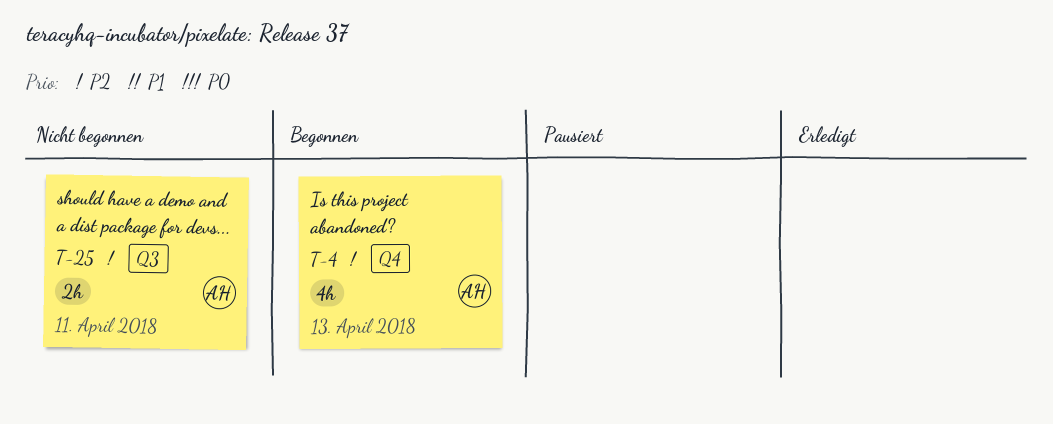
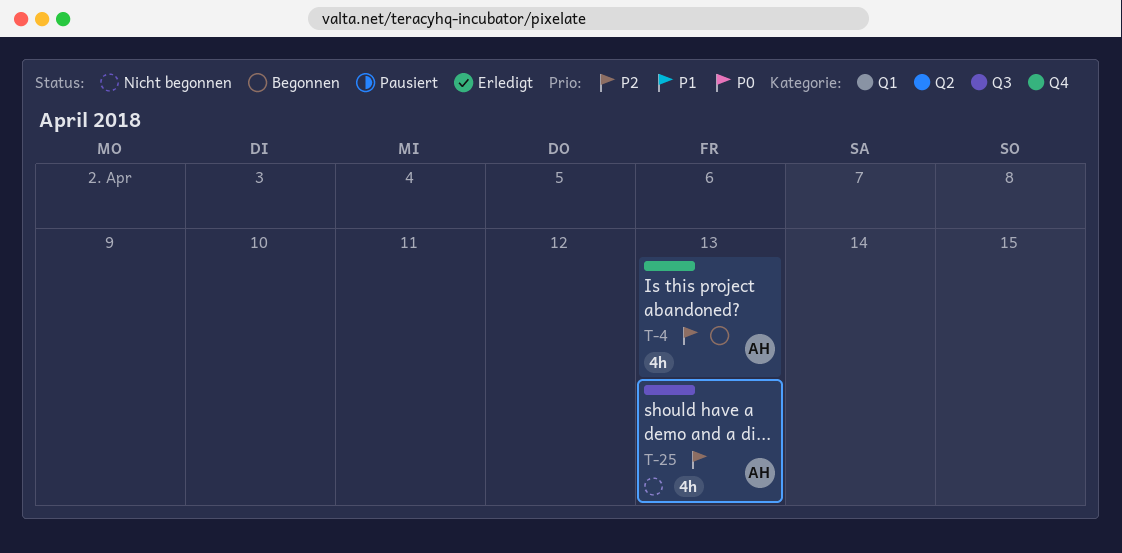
T-25, estimate: 2h -> 4h
T-25, due: Apr 11 -> Apr 13

